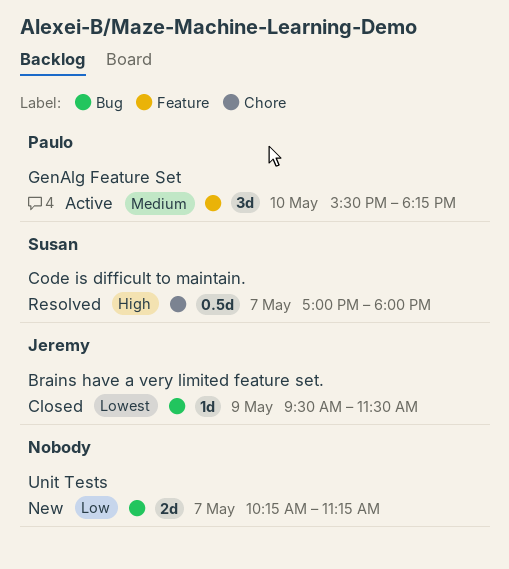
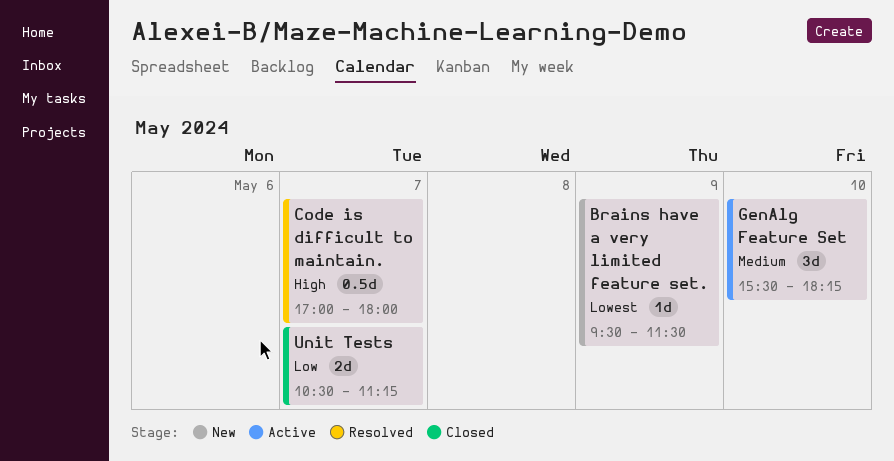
Brains have a very limited feature set., status: Closed -> New
Unit Tests, status: New -> Closed
Unit Tests, begins: 10:15 -> 10:30

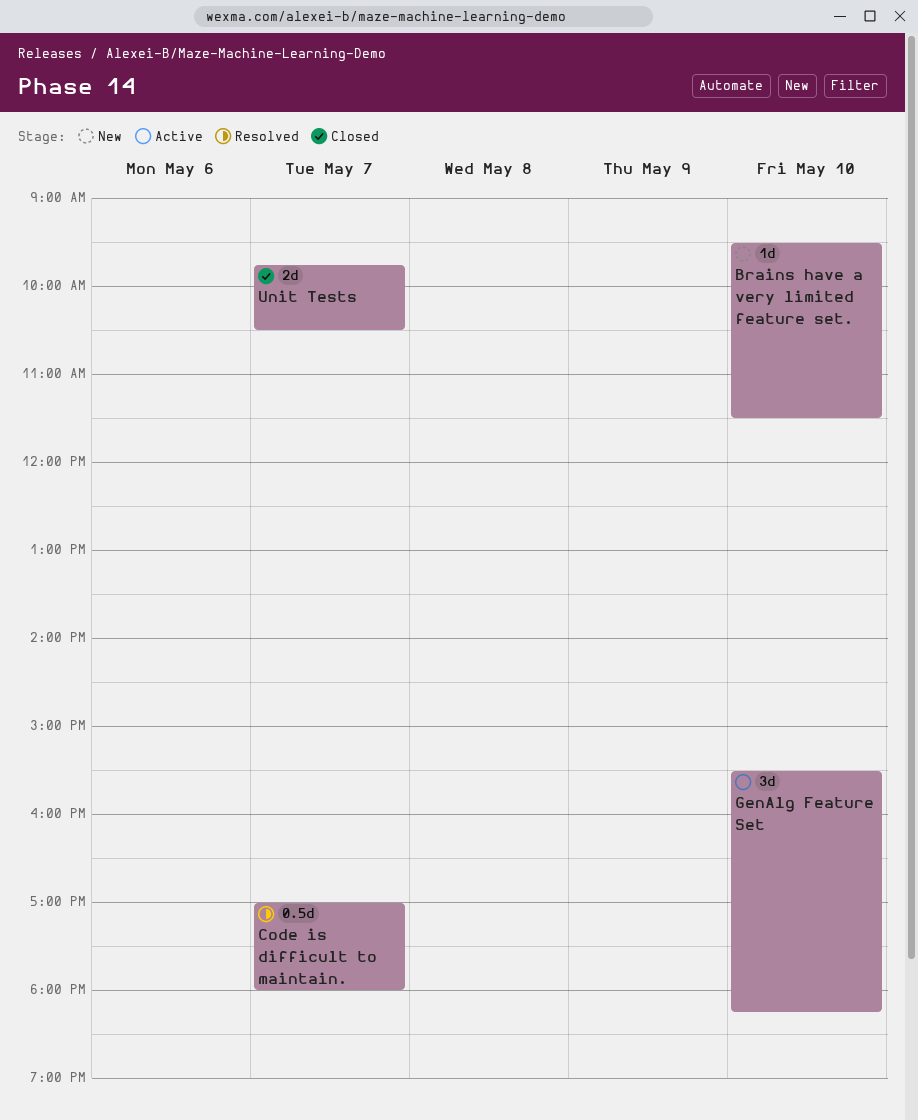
Brains have a very limited feature set., day: May 9 -> May 10
Unit Tests, begins: 10:30 -> 09:45
Unit Tests, ends: 11:15 -> 10:30

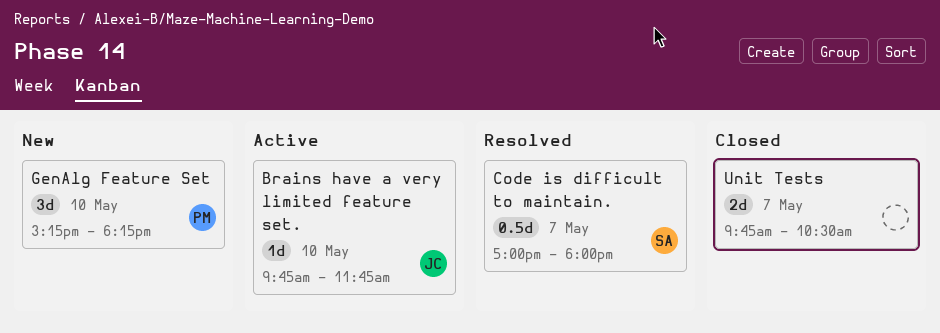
Brains have a very limited feature set., status: New -> Active
Brains have a very limited feature set., begins: 09:30 -> 09:45
Brains have a very limited feature set., ends: 11:30 -> 11:45
GenAlg Feature Set, status: Active -> New
GenAlg Feature Set, begins: 15:30 -> 15:15

